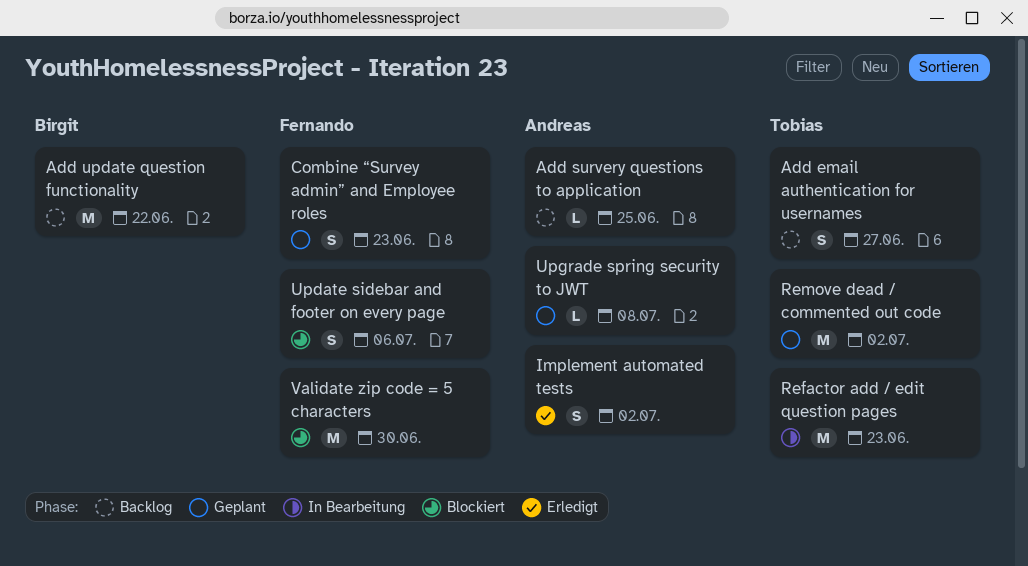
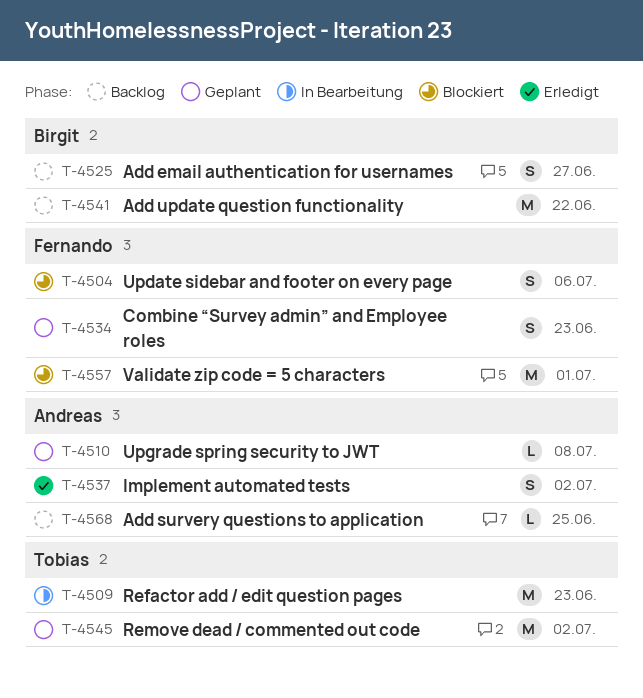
Add email authentication for usernames, owner: Tobias -> Birgit
Validate zip code = 5 characters, due: Jun 30 -> Jul 1

